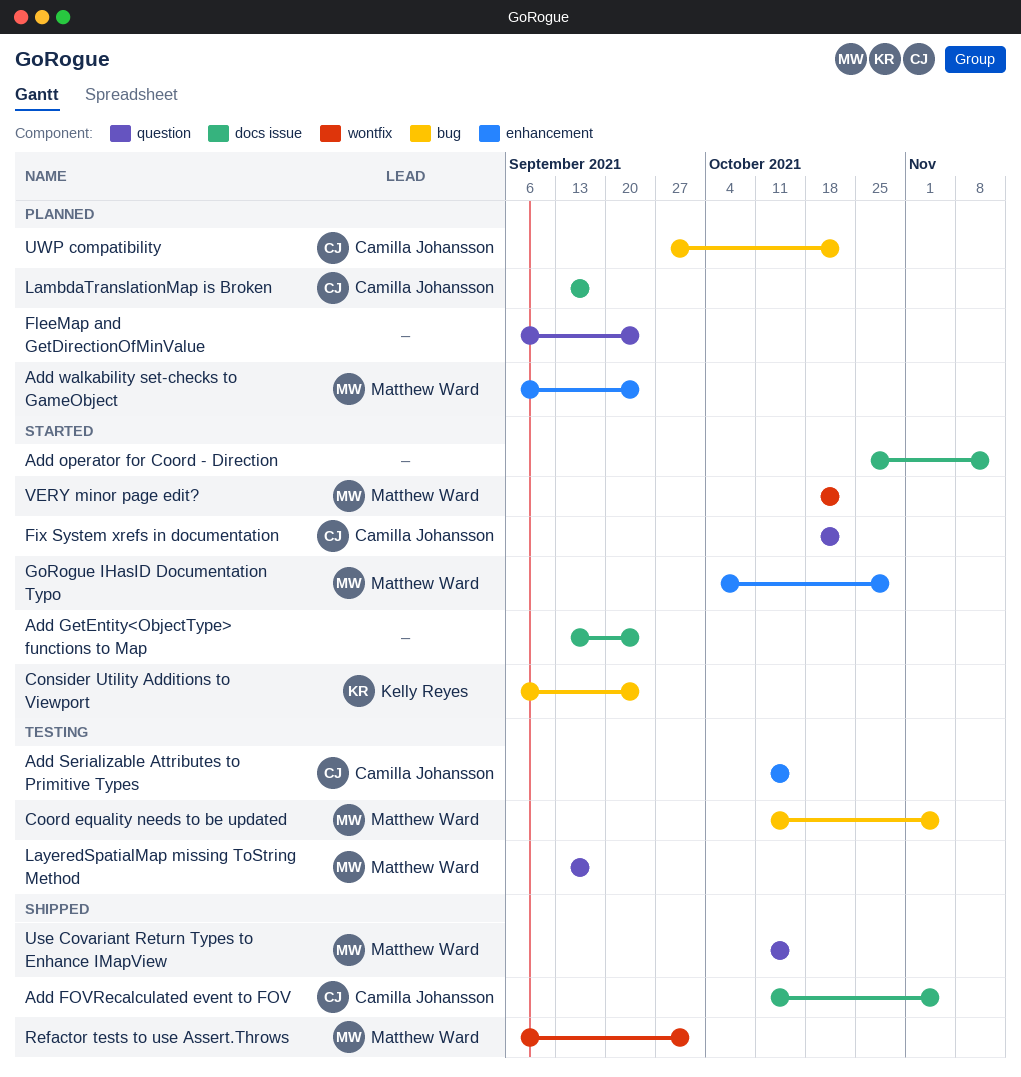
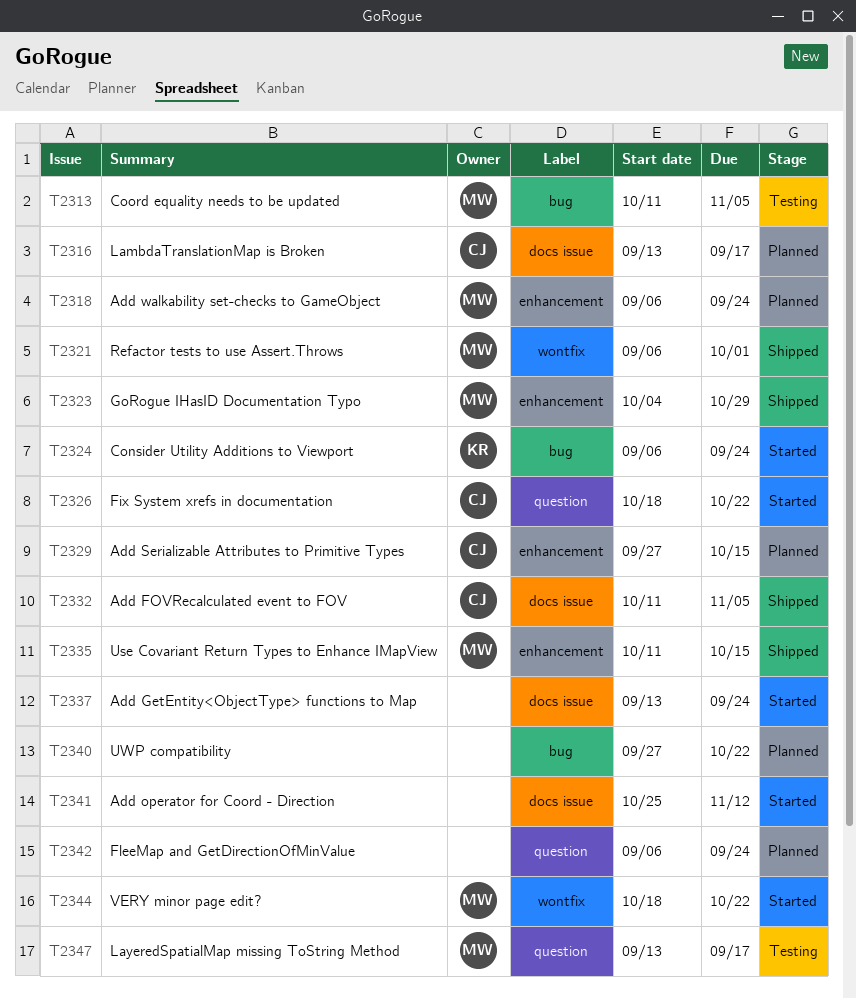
Add Serializable Attributes to Primitive Types, status: Testing -> Planned
Add Serializable Attributes to Primitive Types, start: Oct 11 -> Sep 27
GoRogue IHasID Documentation Typo, status: Started -> Shipped
Use Covariant Return Types to Enhance IMapView, label: question -> enhancement
UWP compatibility, owner: Camilla Johansson -> none

